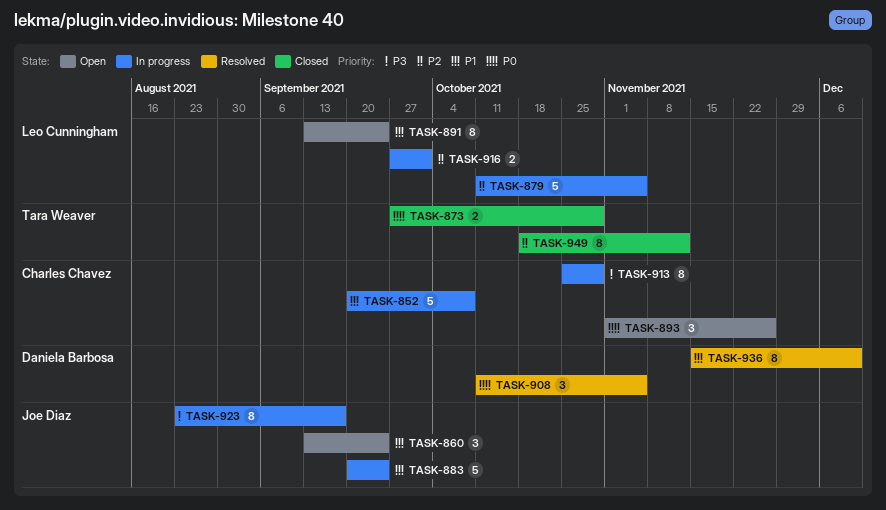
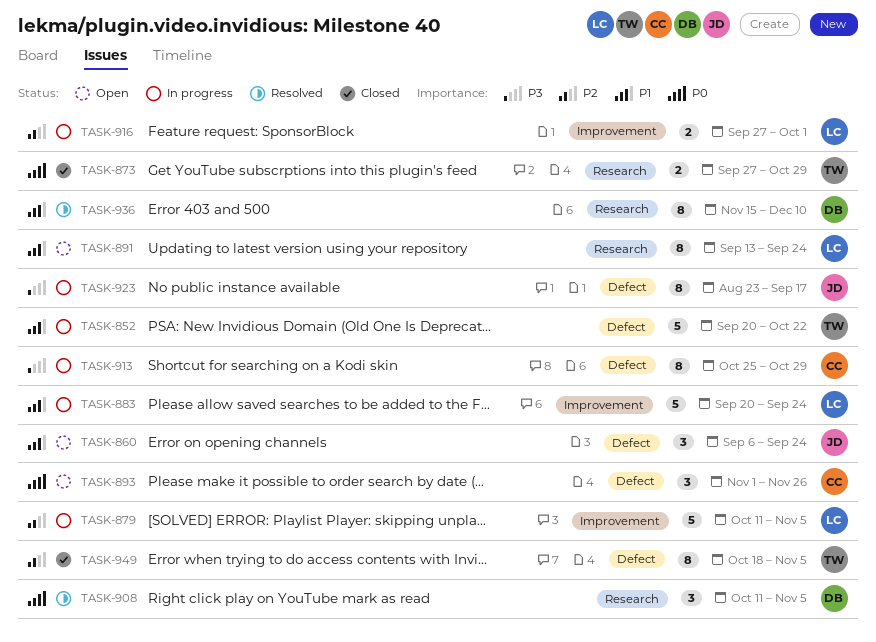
TASK-852, owner: Charles Chavez -> Tara Weaver
TASK-852, due: Oct 8 -> Oct 22
TASK-860, start: Sep 13 -> Sep 6
TASK-883, owner: Joe Diaz -> Leo Cunningham
TASK-949, due: Nov 12 -> Nov 5

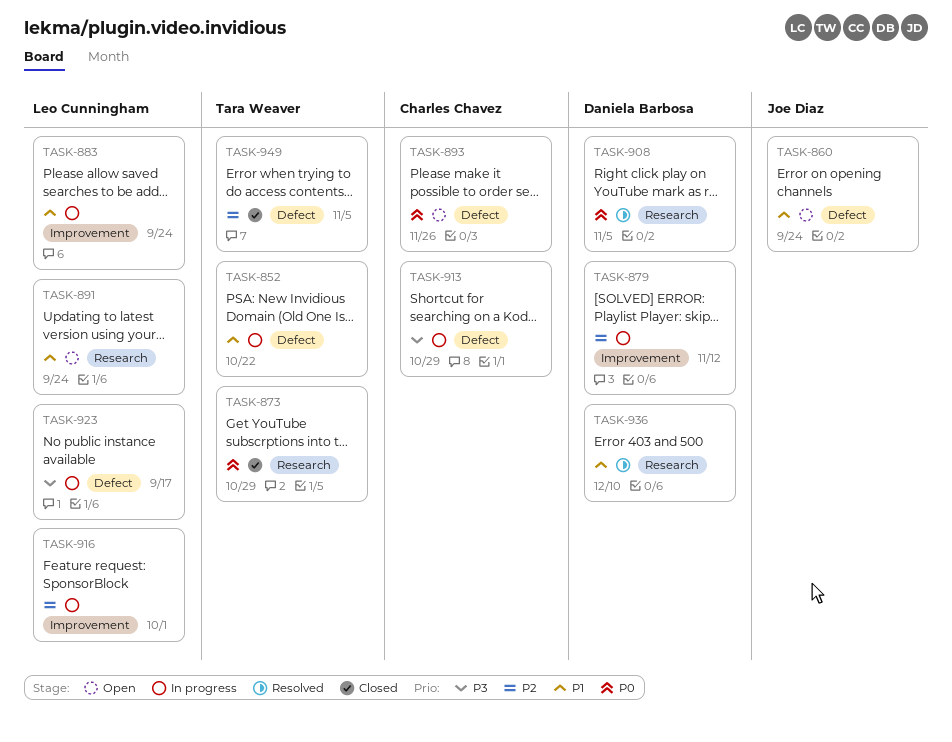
TASK-879, owner: Leo Cunningham -> Daniela Barbosa
TASK-879, due: Nov 5 -> Nov 12
TASK-923, owner: Joe Diaz -> Leo Cunningham

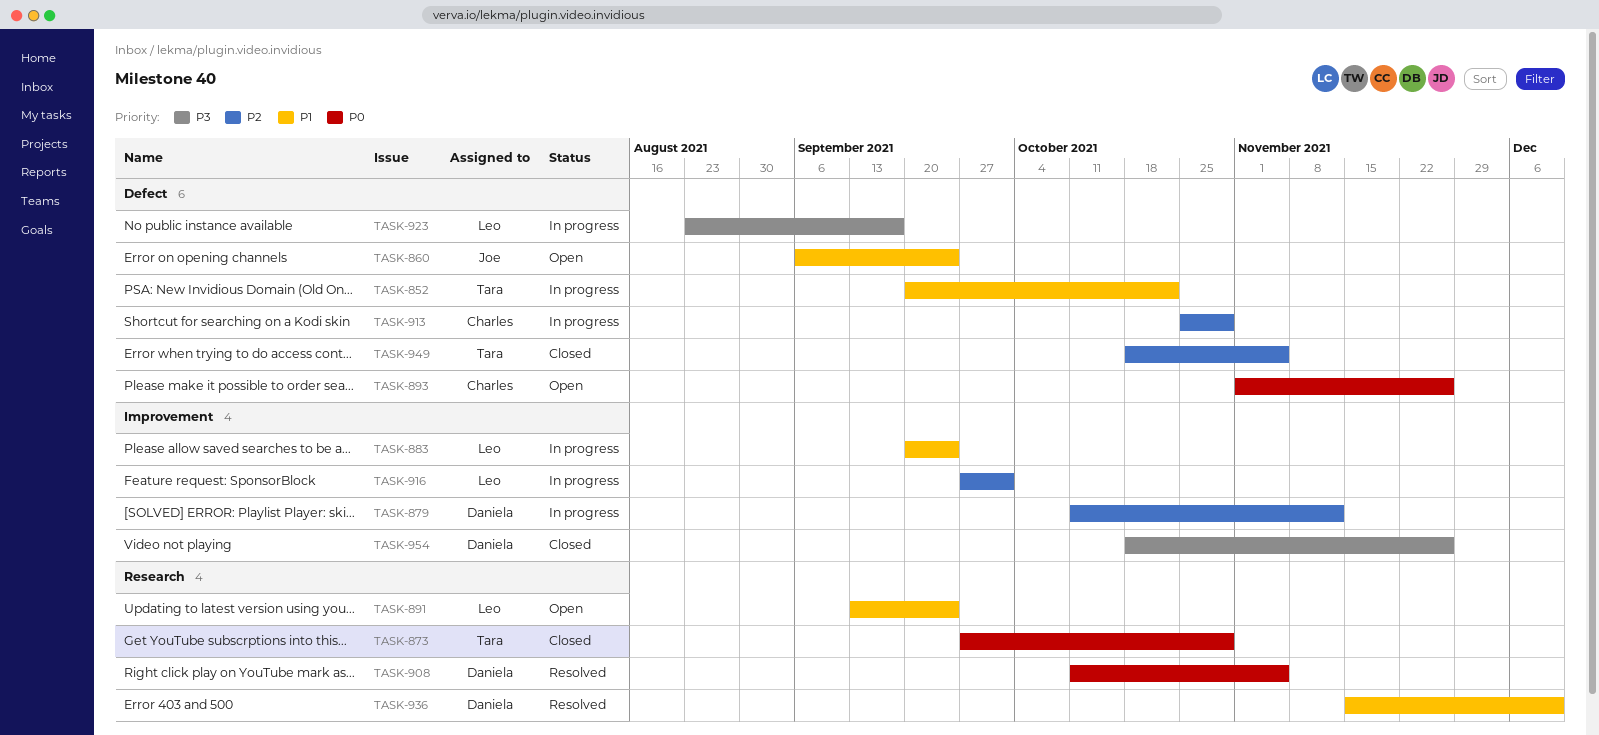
TASK-913, priority: P3 -> P2
TASK-954: none -> present

